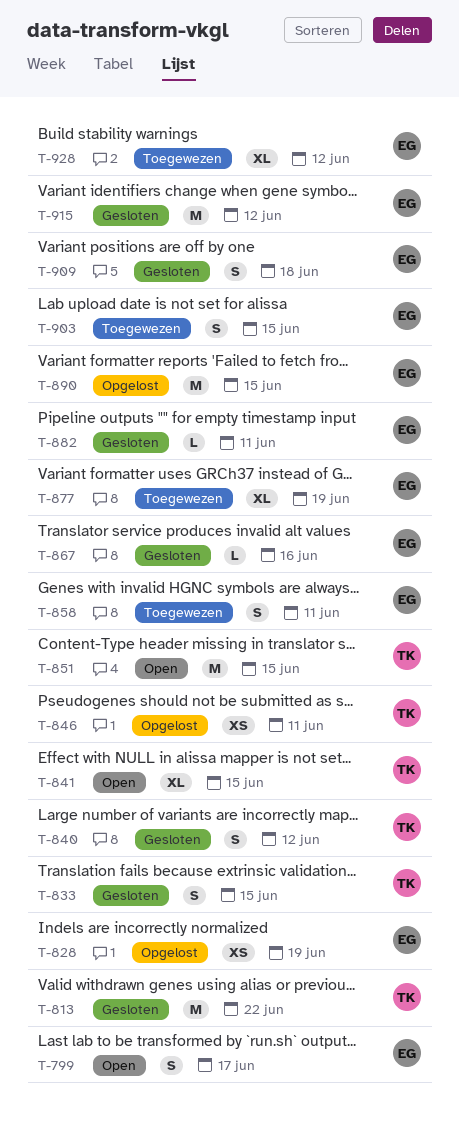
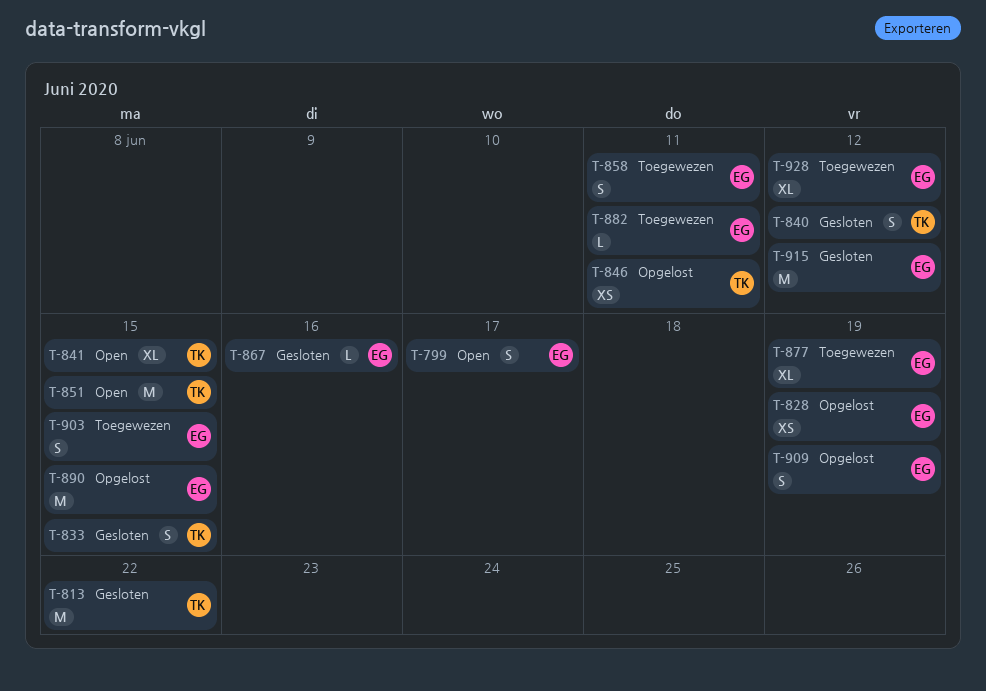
T-882, status: Gesloten -> Toegewezen
T-909, status: Gesloten -> Opgelost
T-909, due: Jun 18 -> Jun 19

